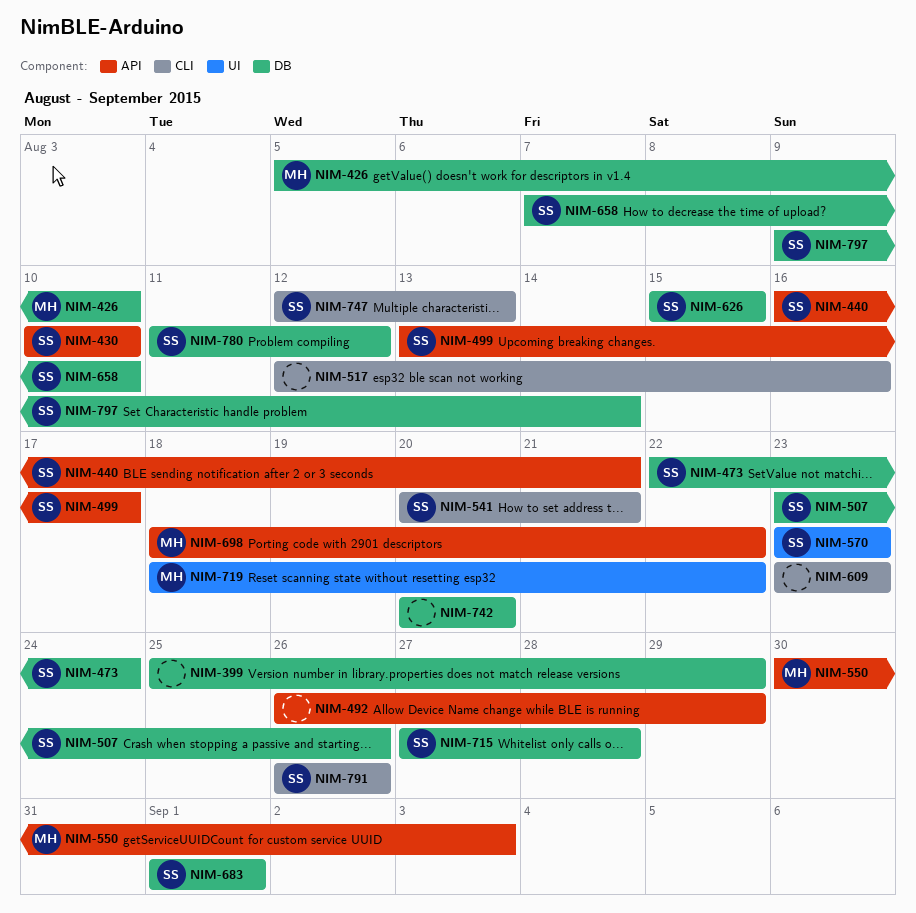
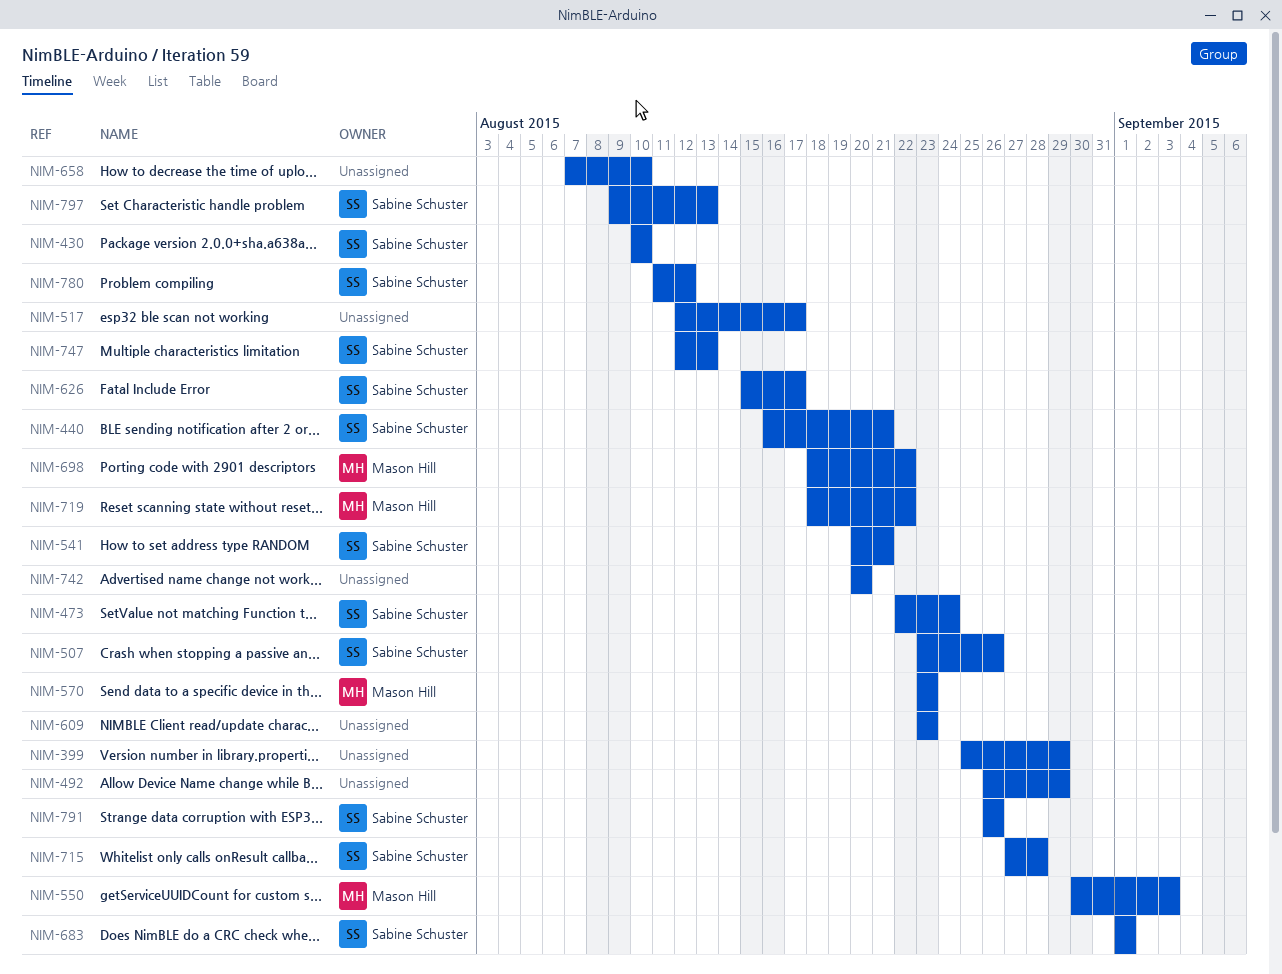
NIM-426: present -> none
NIM-499: present -> none
NIM-517, due: Aug 16 -> Aug 17
NIM-570, owner: Sabine Schuster -> Mason Hill
NIM-626, due: Aug 15 -> Aug 17
NIM-658, owner: Sabine Schuster -> none
NIM-797, due: Aug 14 -> Aug 13

